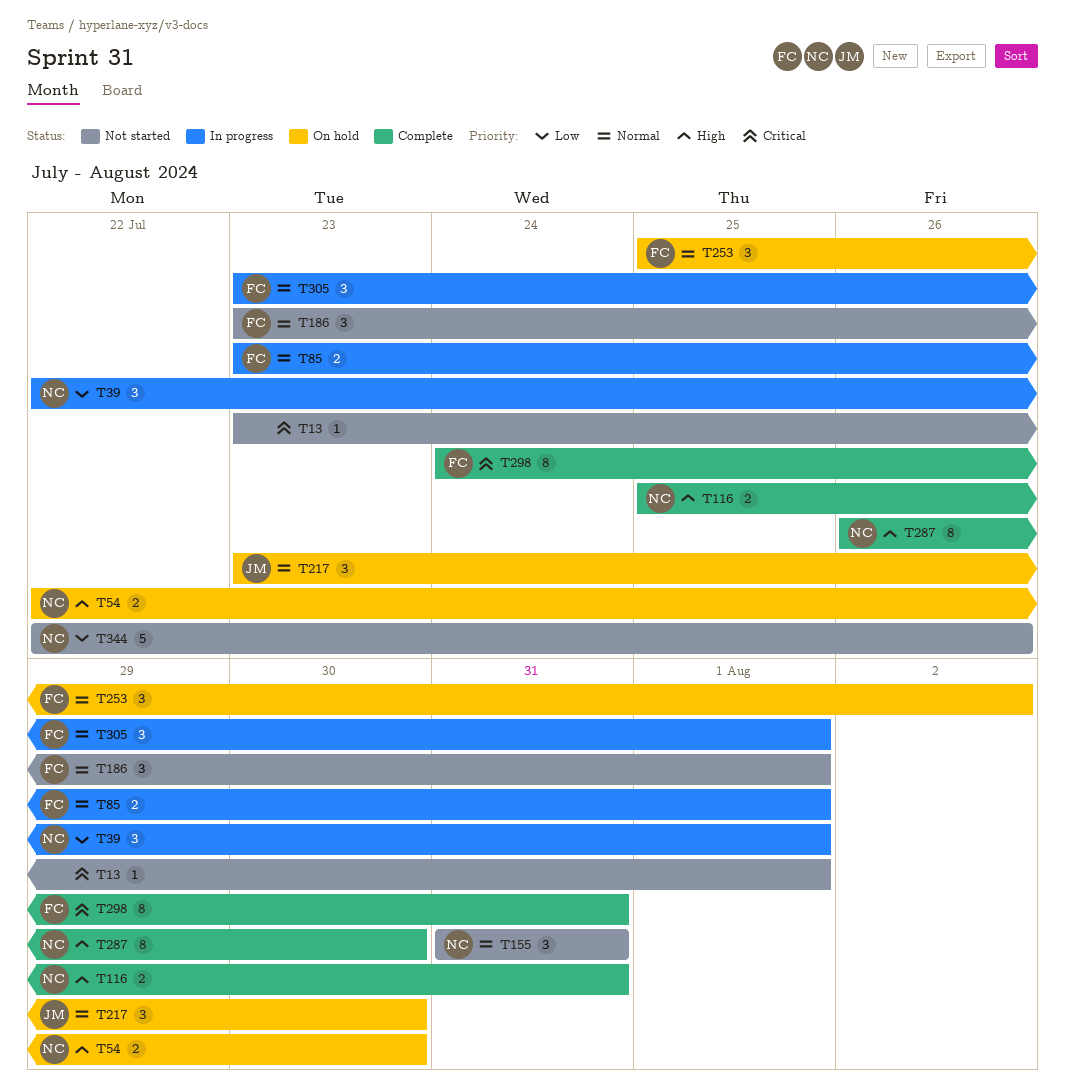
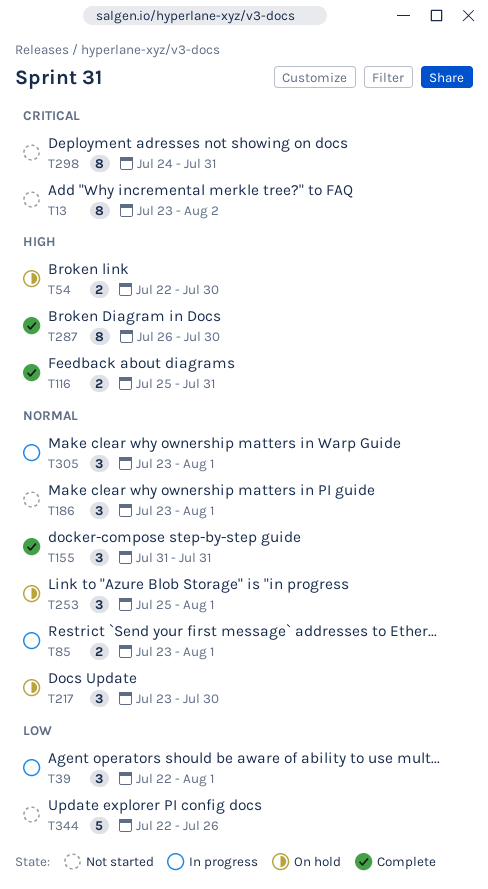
T13, estimate: 1 -> 8
T13, due: Aug 1 -> Aug 2
T155, status: Not started -> Complete
T253, due: Aug 2 -> Aug 1
T298, status: Complete -> Not started

